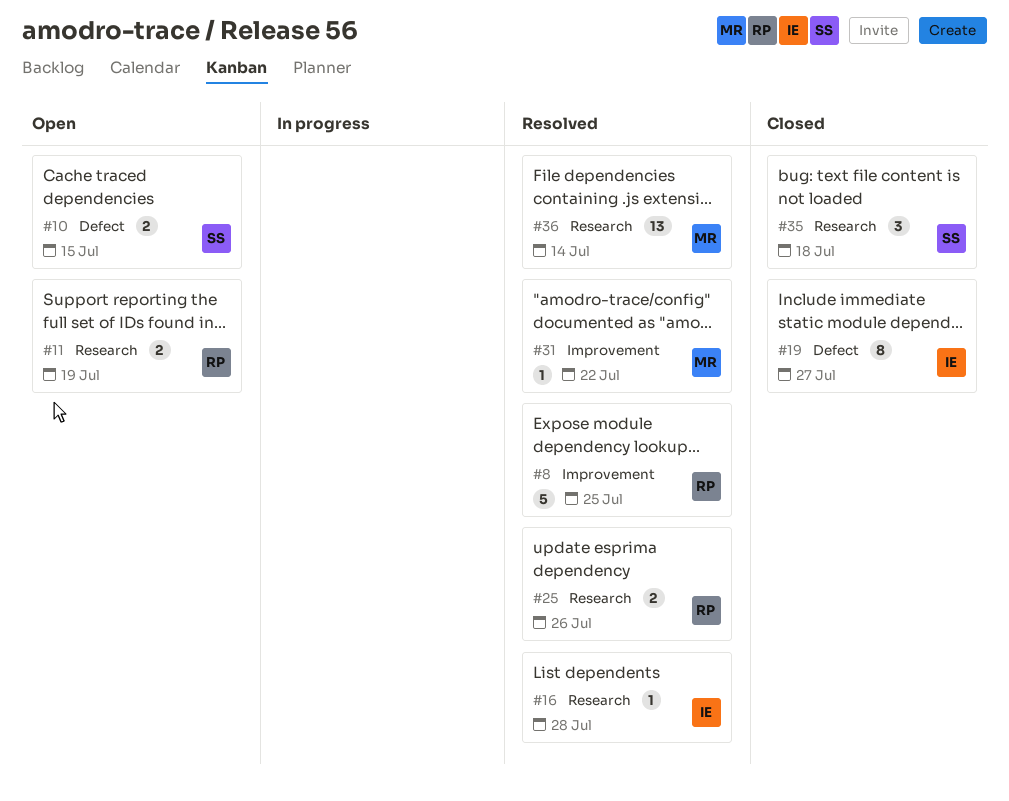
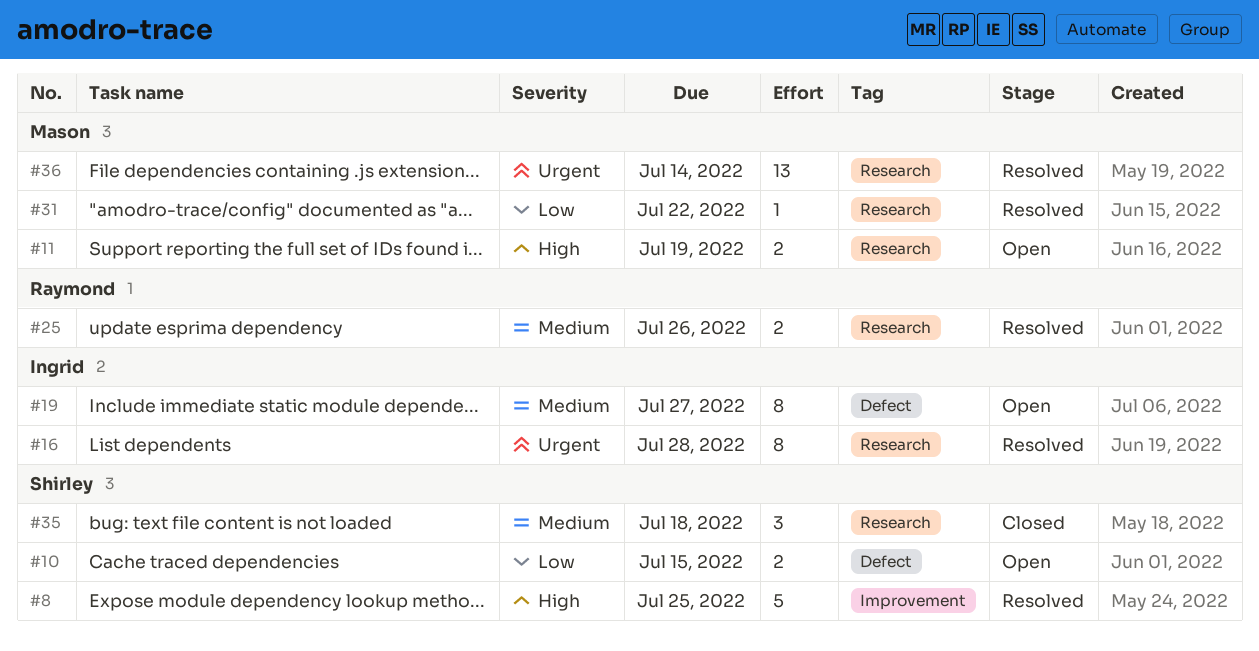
#8, owner: Raymond -> Shirley
#11, owner: Raymond -> Mason
#16, estimate: 1 -> 8
#19, status: Closed -> Open
#31, label: Improvement -> Research

